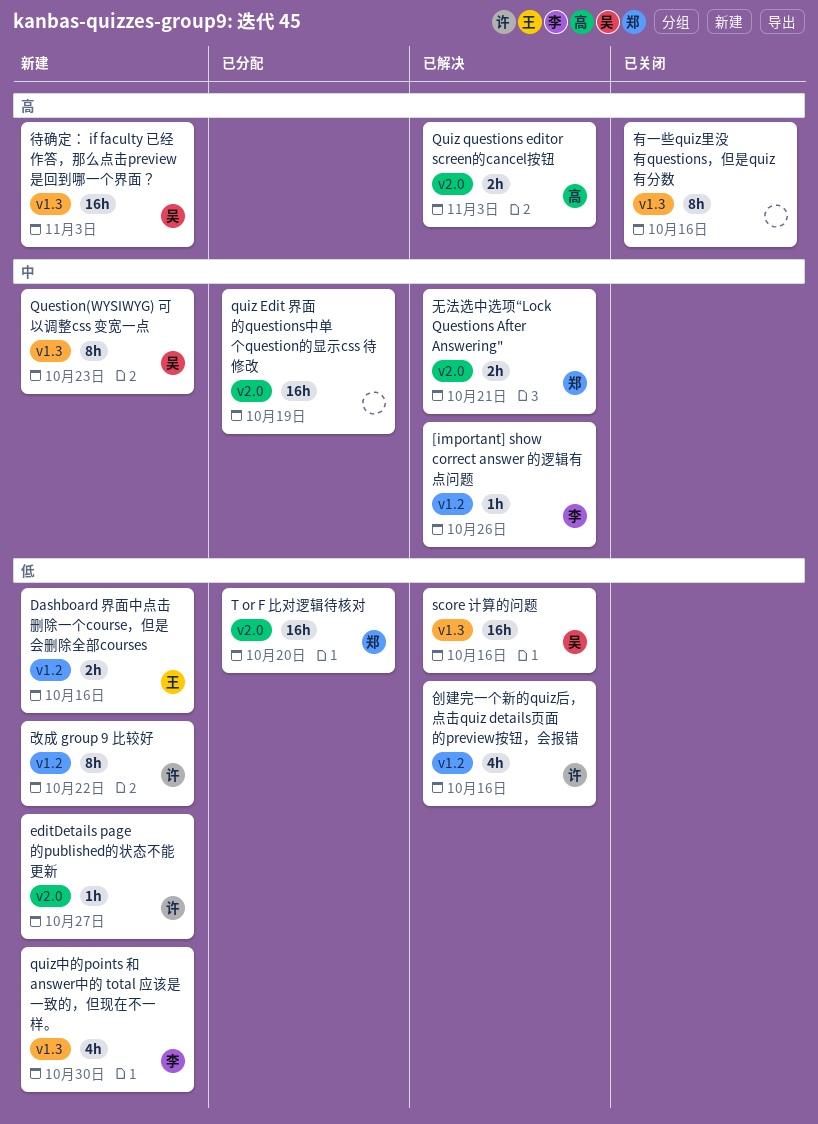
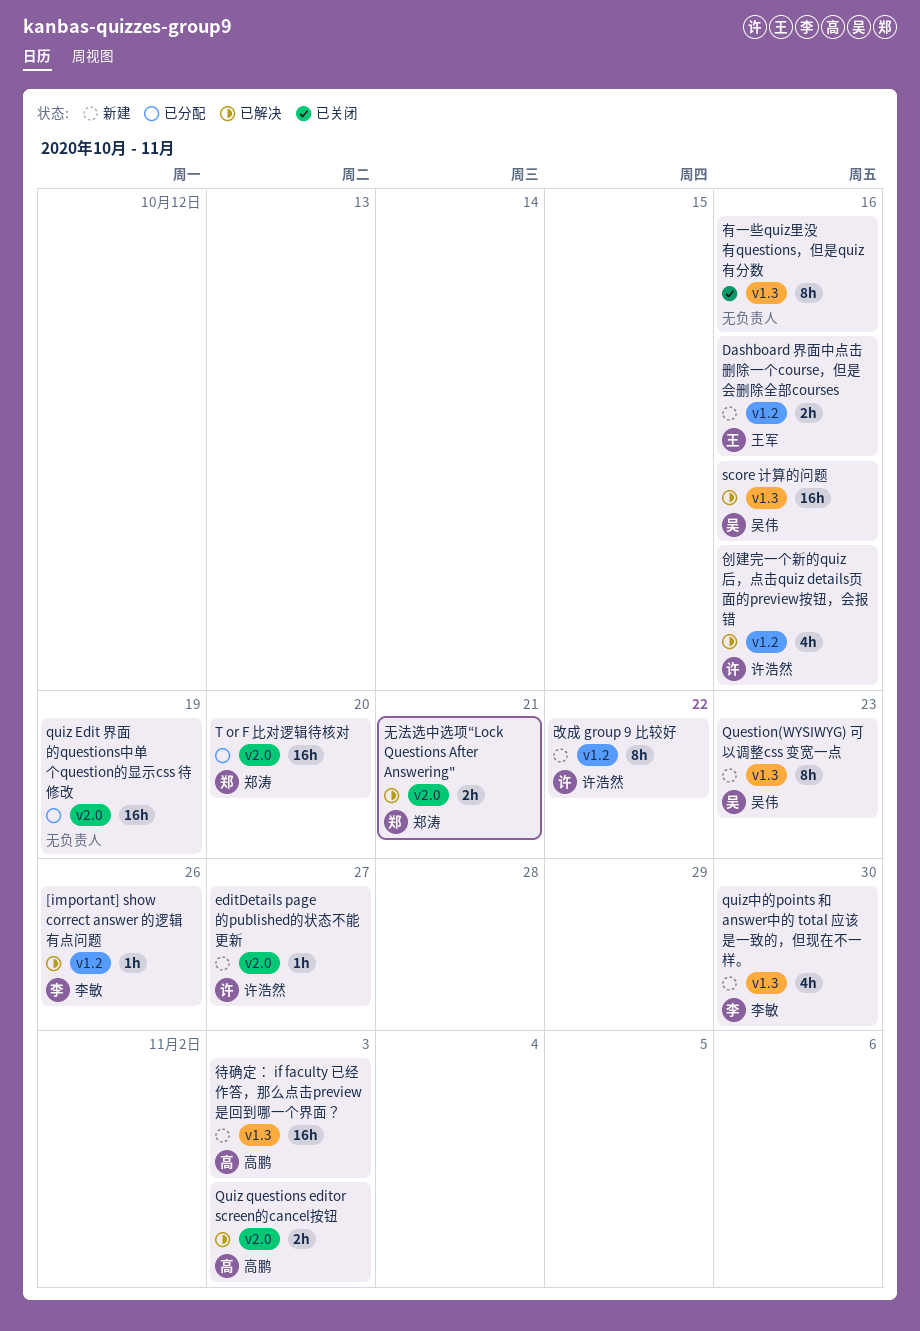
待确定： if faculty 已经作答，那么点击preview 是回到哪一个界面？, owner: 吴伟 -> 高鹏

